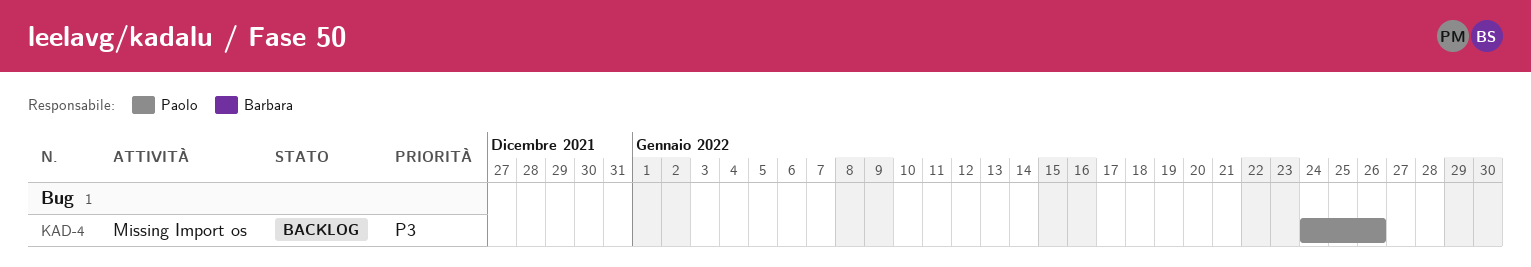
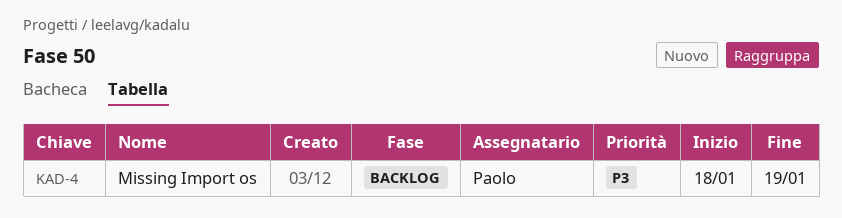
KAD-4, start: Jan 24 -> Jan 18
KAD-4, due: Jan 26 -> Jan 19

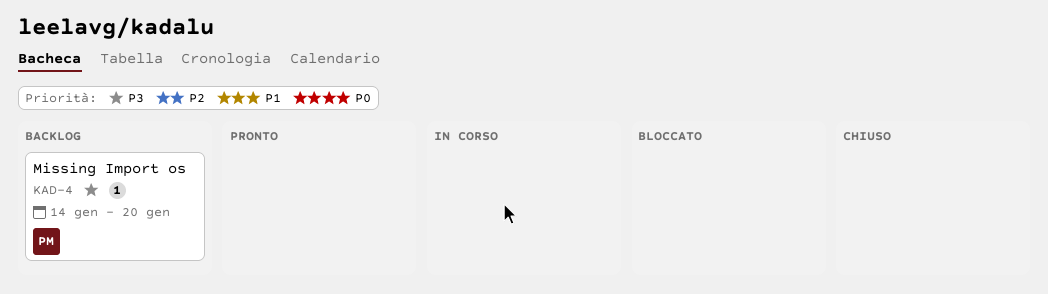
KAD-4, start: Jan 18 -> Jan 14
KAD-4, due: Jan 19 -> Jan 20

